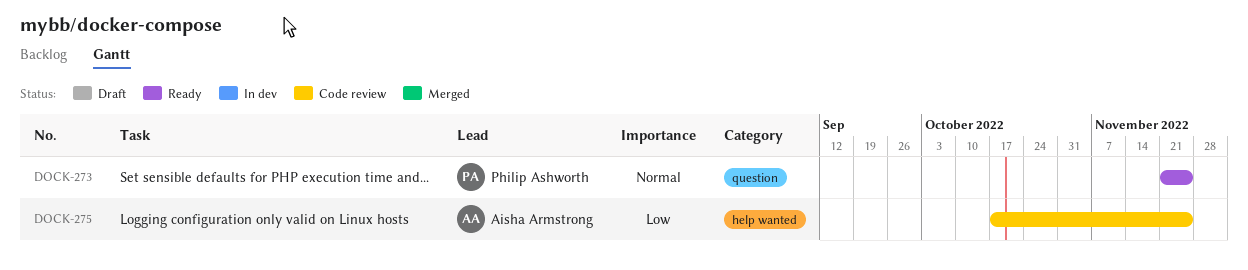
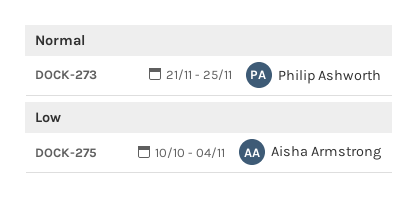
DOCK-275, start: Oct 17 -> Oct 10
DOCK-275, due: Nov 25 -> Nov 4

